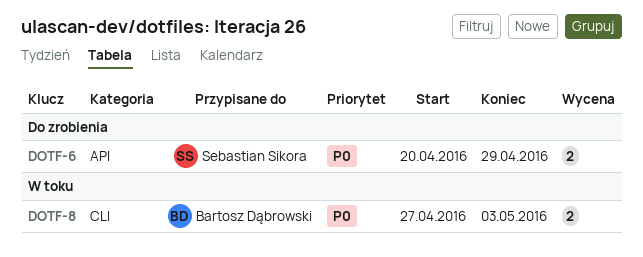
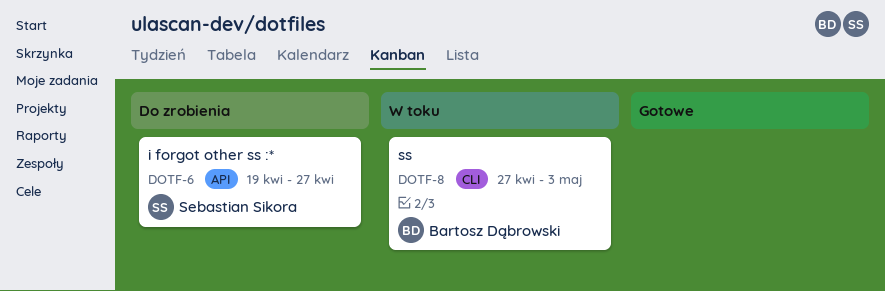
DOTF-6, start: Apr 20 -> Apr 19
DOTF-6, due: Apr 29 -> Apr 27

